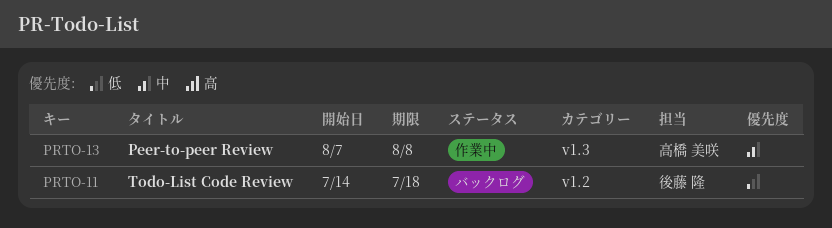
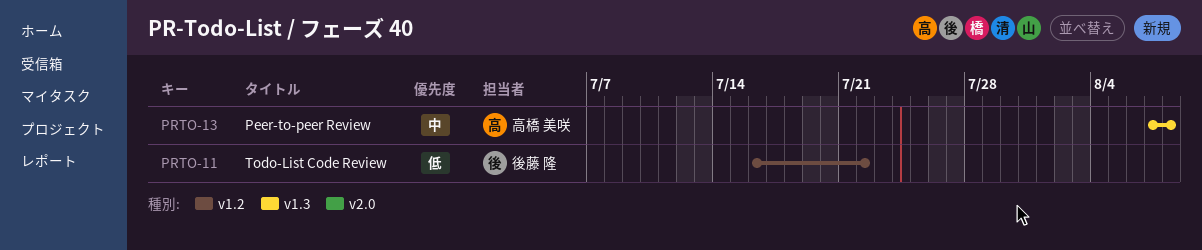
PRTO-11, start: Jul 14 -> Jul 16
PRTO-11, due: Jul 18 -> Jul 22

